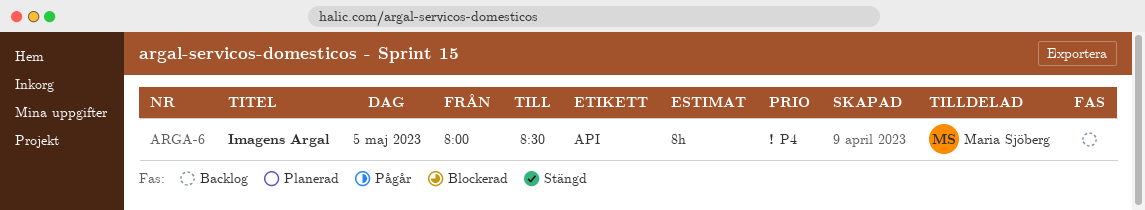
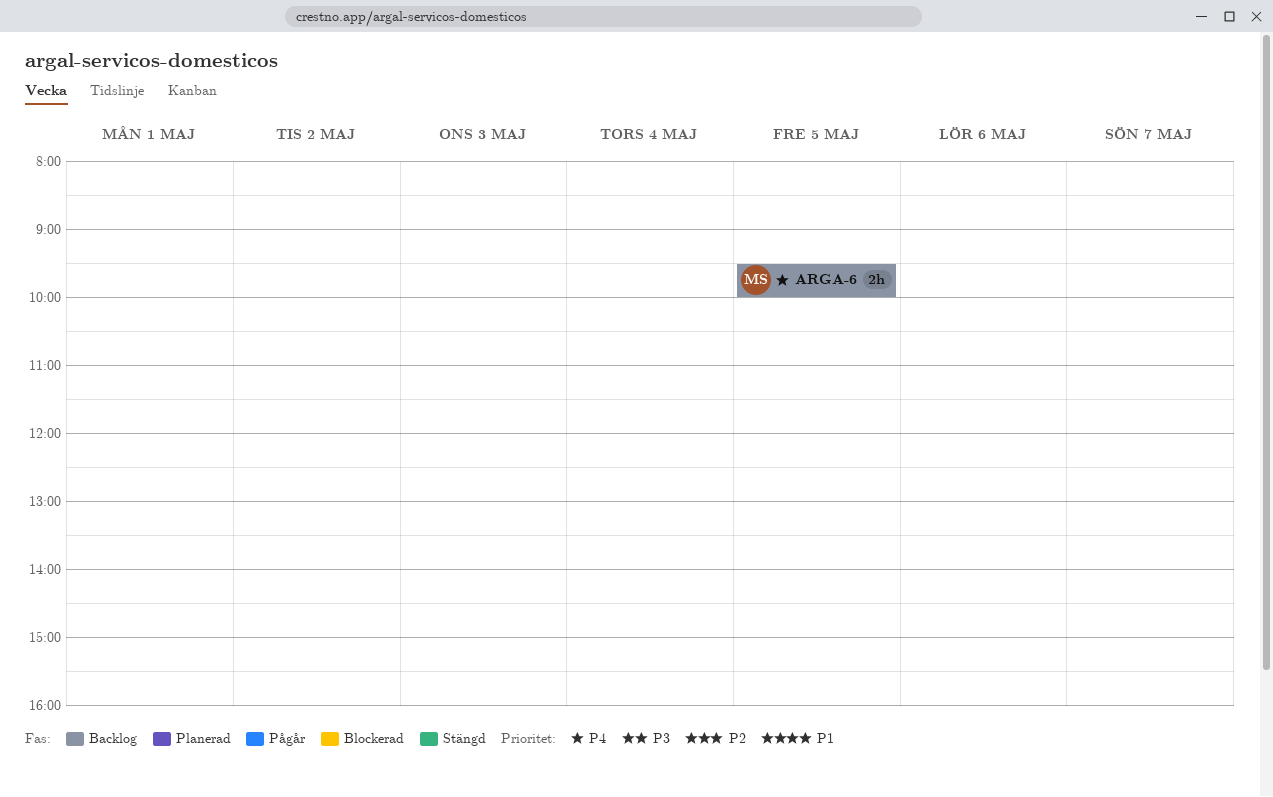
ARGA-6, estimate: 8h -> 2h
ARGA-6, begins: 08:00 -> 09:30
ARGA-6, ends: 08:30 -> 10:00

